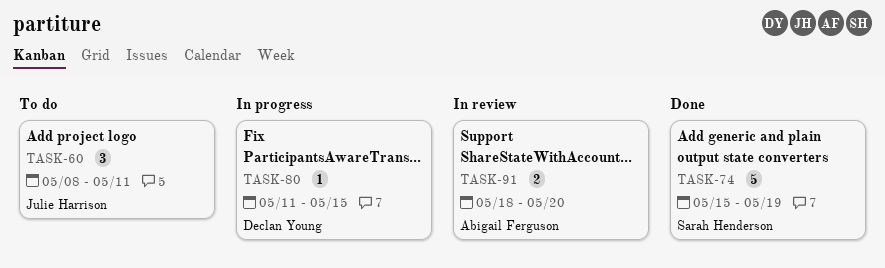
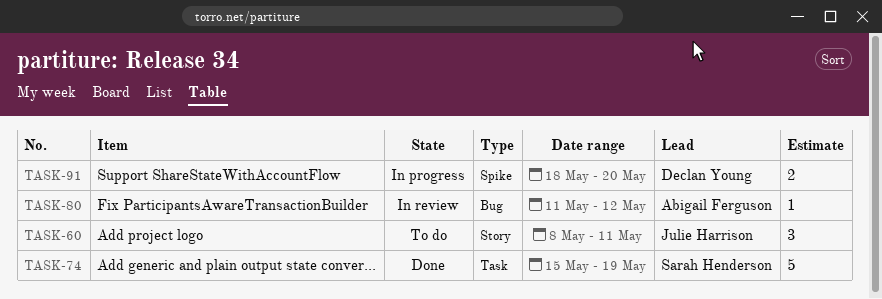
TASK-80, status: In progress -> In review
TASK-80, owner: Declan Young -> Abigail Ferguson
TASK-80, due: May 15 -> May 12
TASK-91, status: In review -> In progress
TASK-91, owner: Abigail Ferguson -> Declan Young

